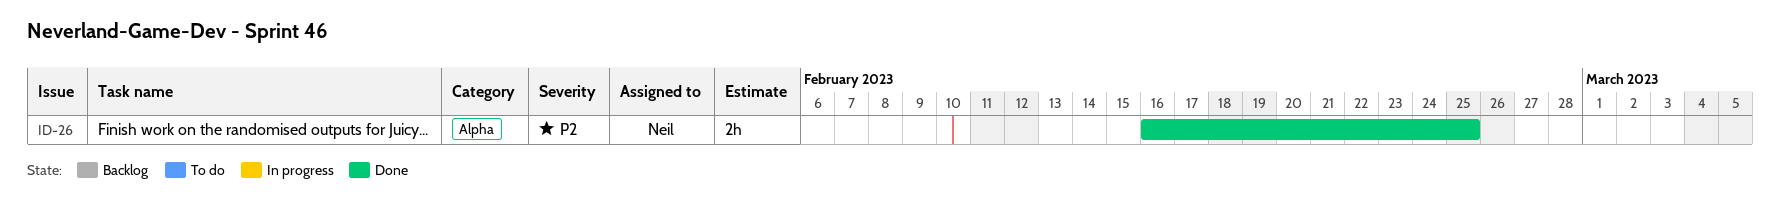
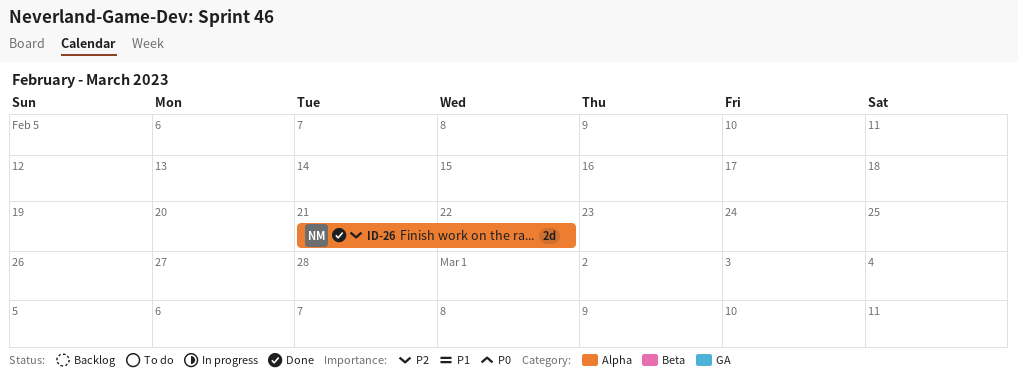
ID-26, estimate: 2h -> 2d
ID-26, start: Feb 16 -> Feb 21
ID-26, due: Feb 25 -> Feb 22

